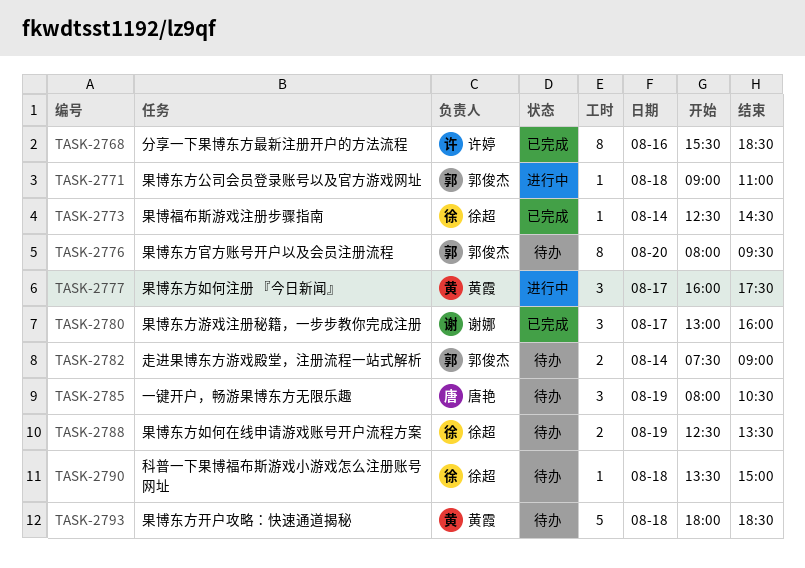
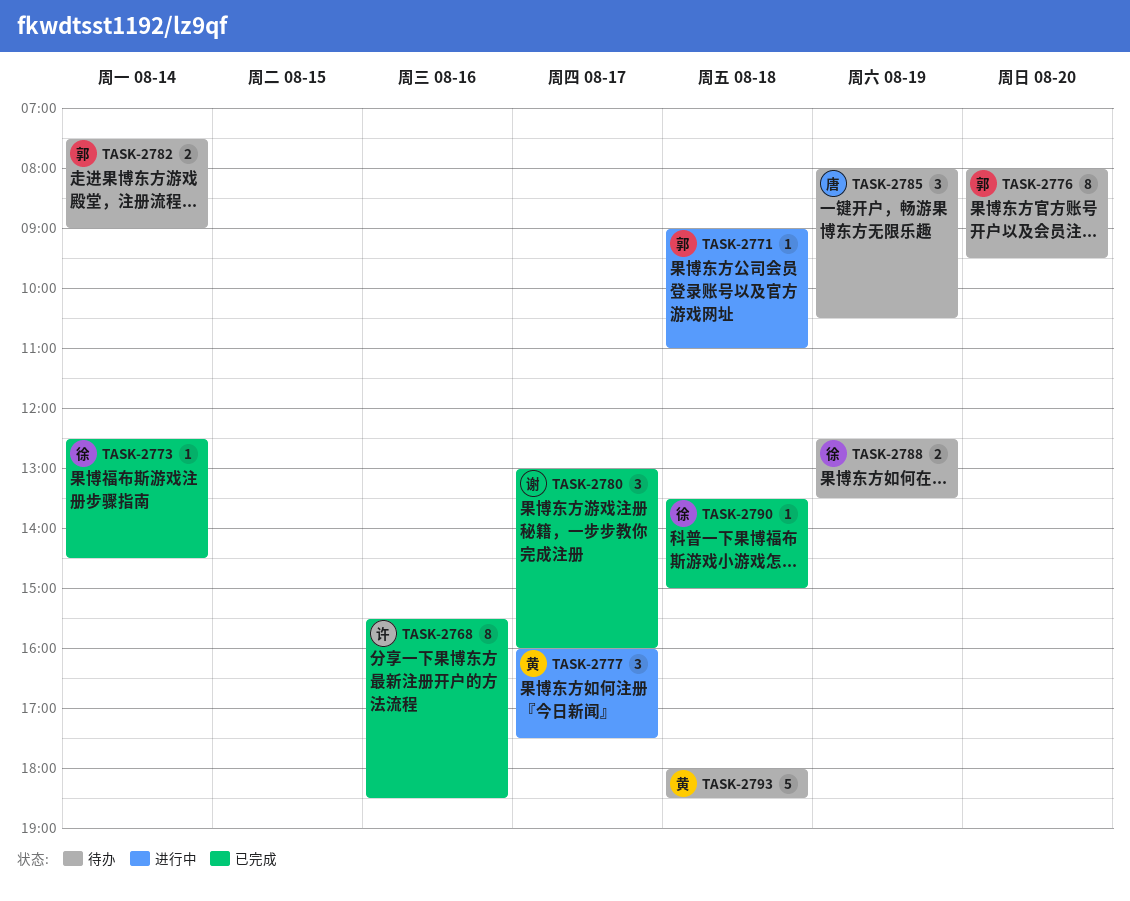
TASK-2790, status: 待办 -> 已完成

